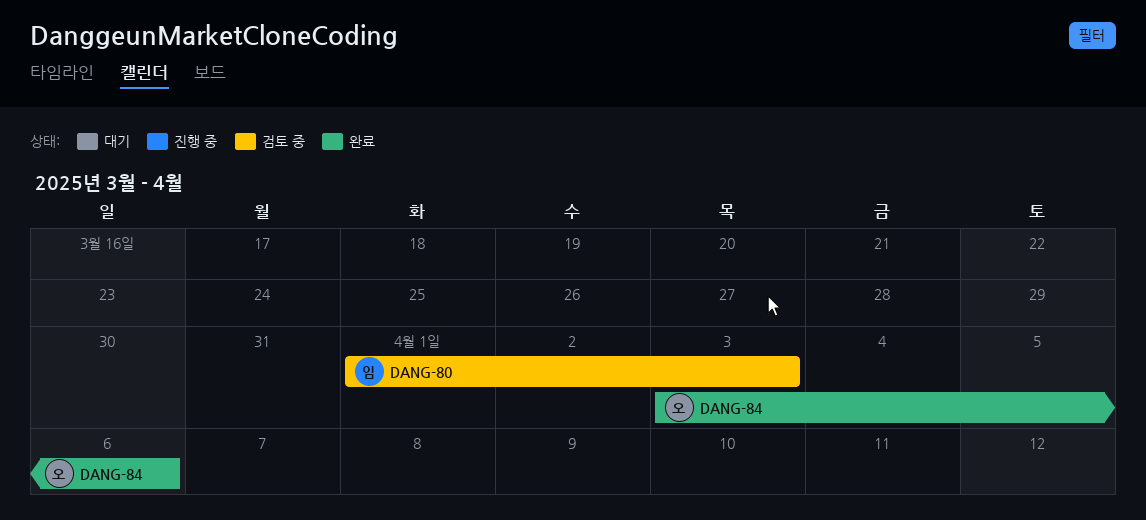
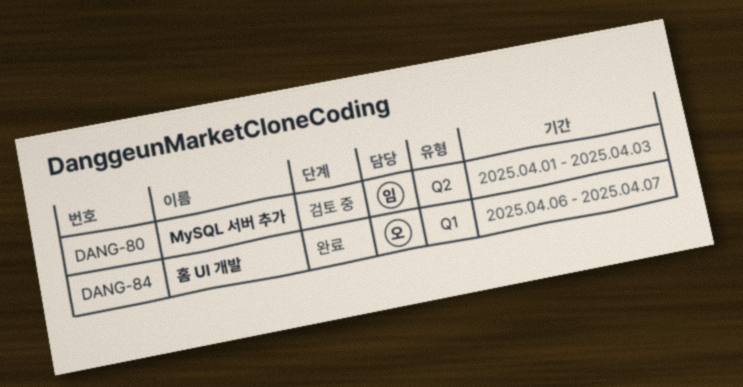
DANG-84, start: Apr 3 -> Apr 6
DANG-84, due: Apr 6 -> Apr 7

